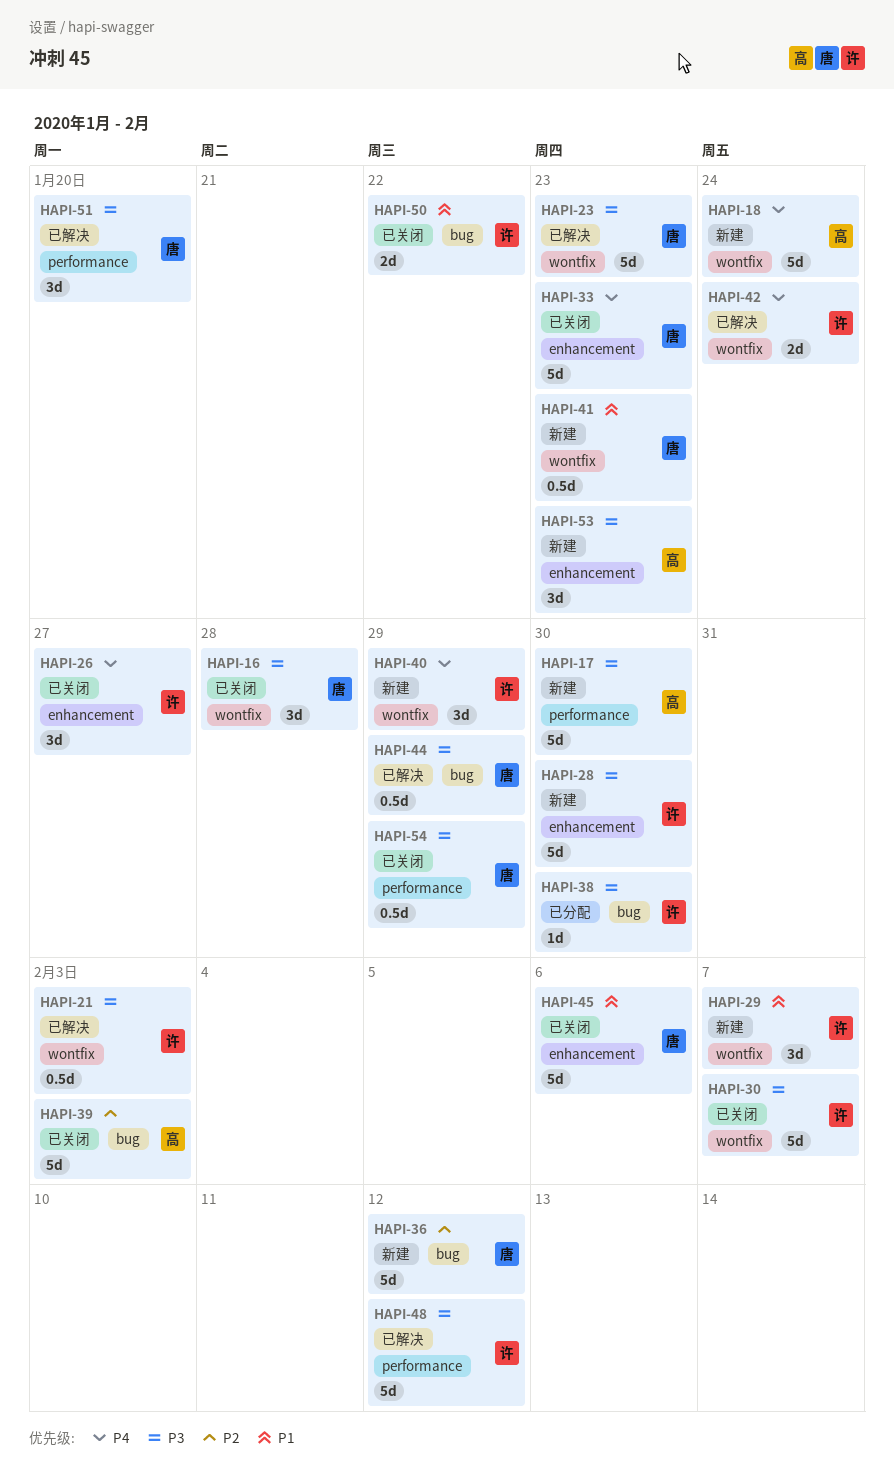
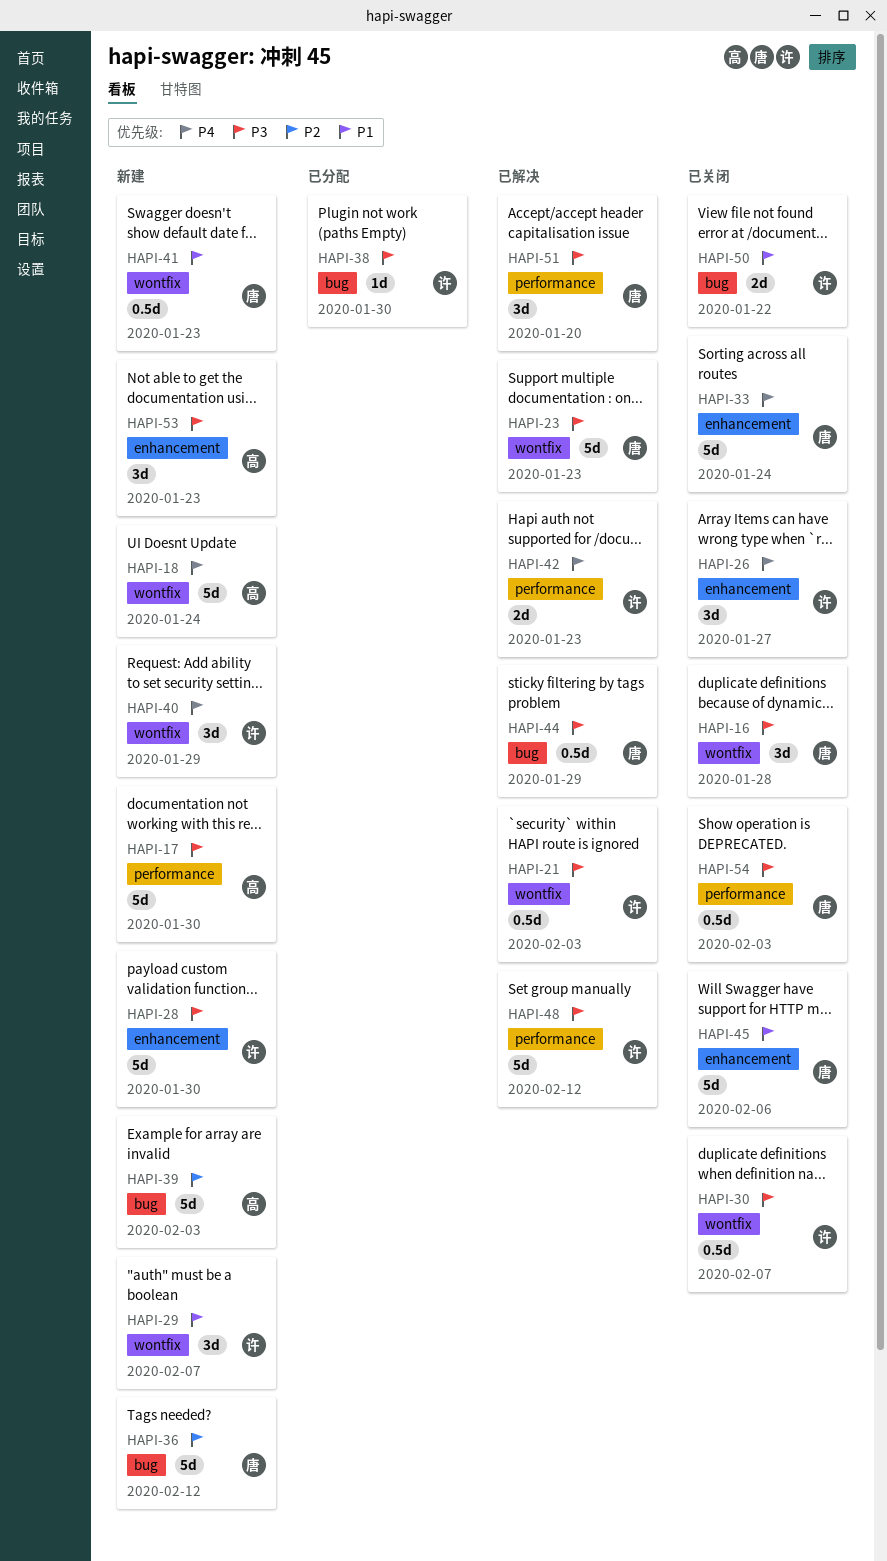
HAPI-30, estimate: 5d -> 0.5d
HAPI-33, due: Jan 23 -> Jan 24
HAPI-39, status: 已关闭 -> 新建
HAPI-42, label: wontfix -> performance
HAPI-42, due: Jan 24 -> Jan 23
HAPI-54, due: Jan 29 -> Feb 3

